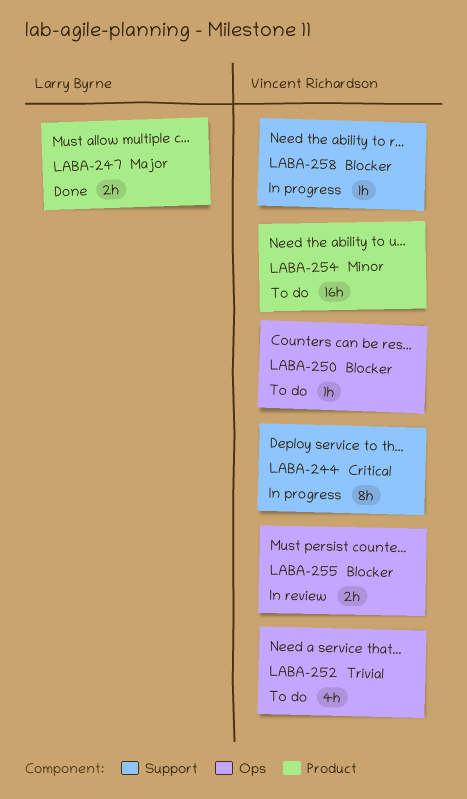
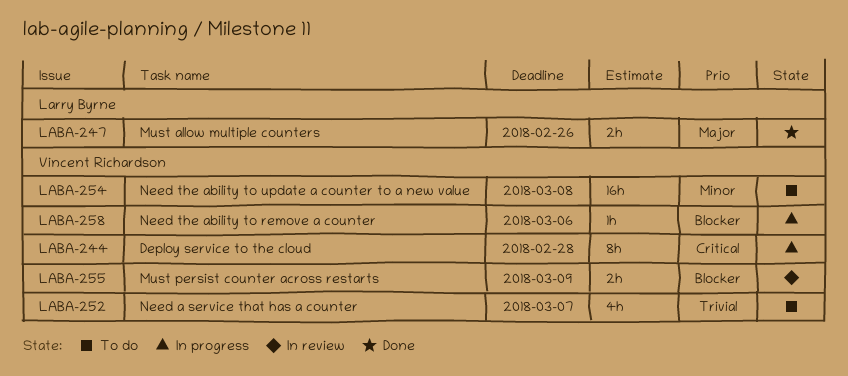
LABA-250: present -> none

